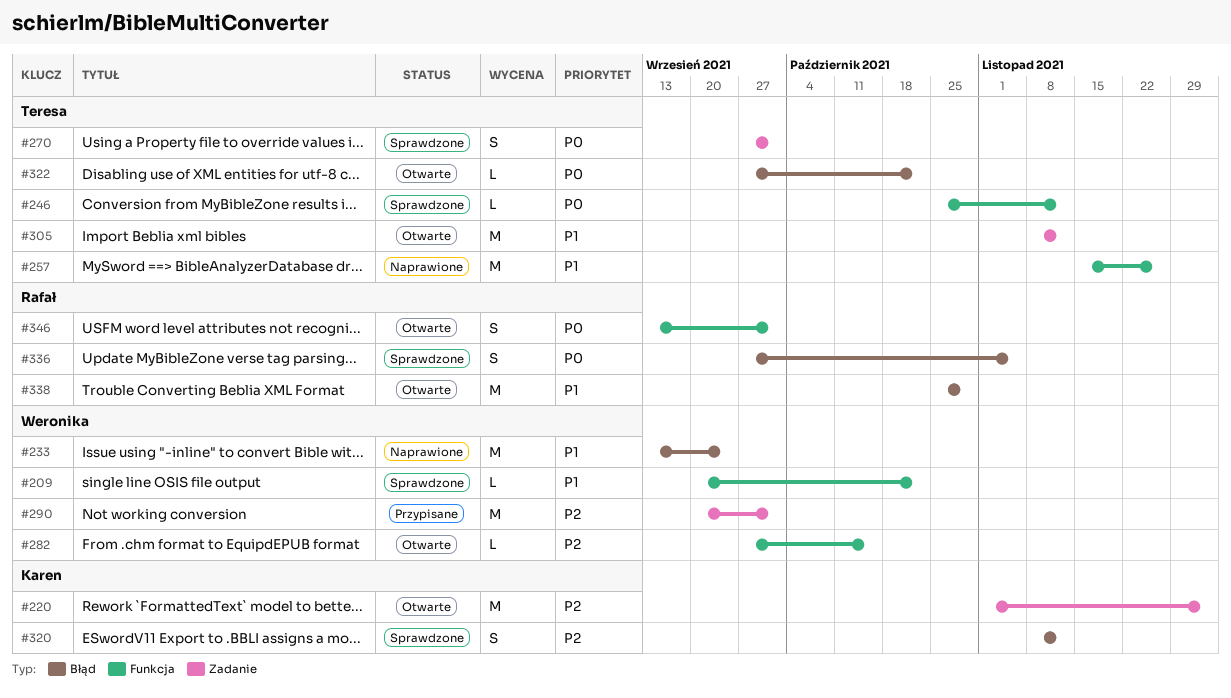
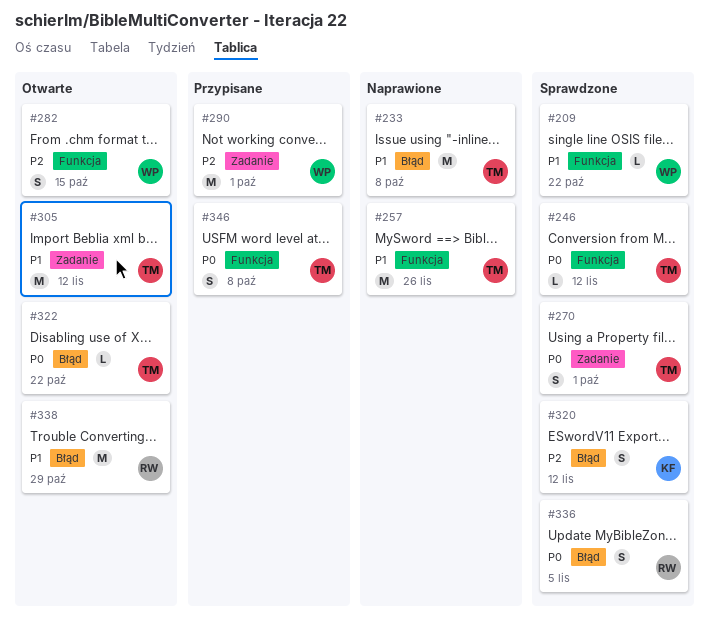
#220: present -> none
#233, owner: Weronika -> Teresa
#233, due: Sep 24 -> Oct 8
#282, estimate: L -> S
#346, status: Otwarte -> Przypisane
#346, owner: Rafał -> Teresa
#346, due: Oct 1 -> Oct 8

